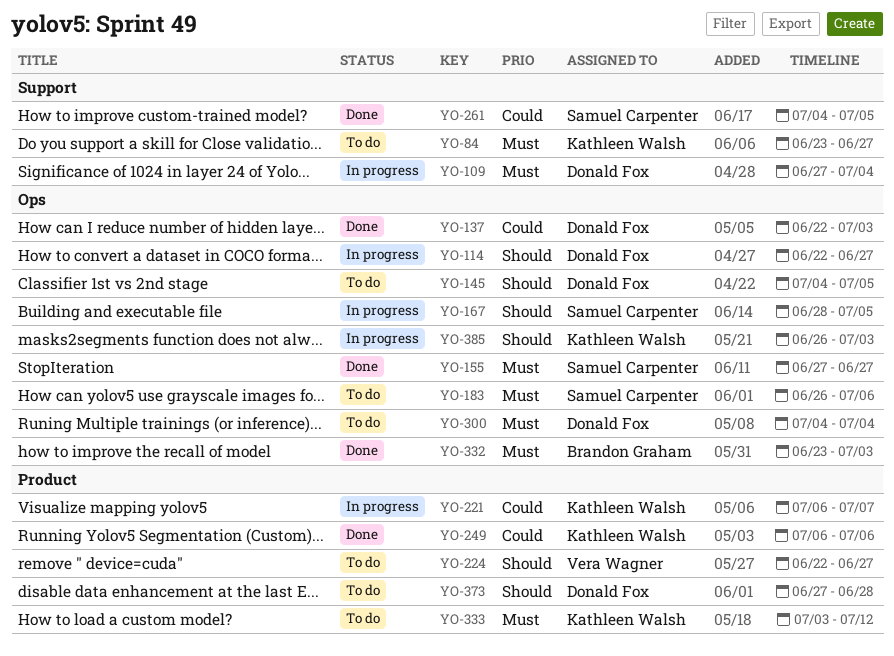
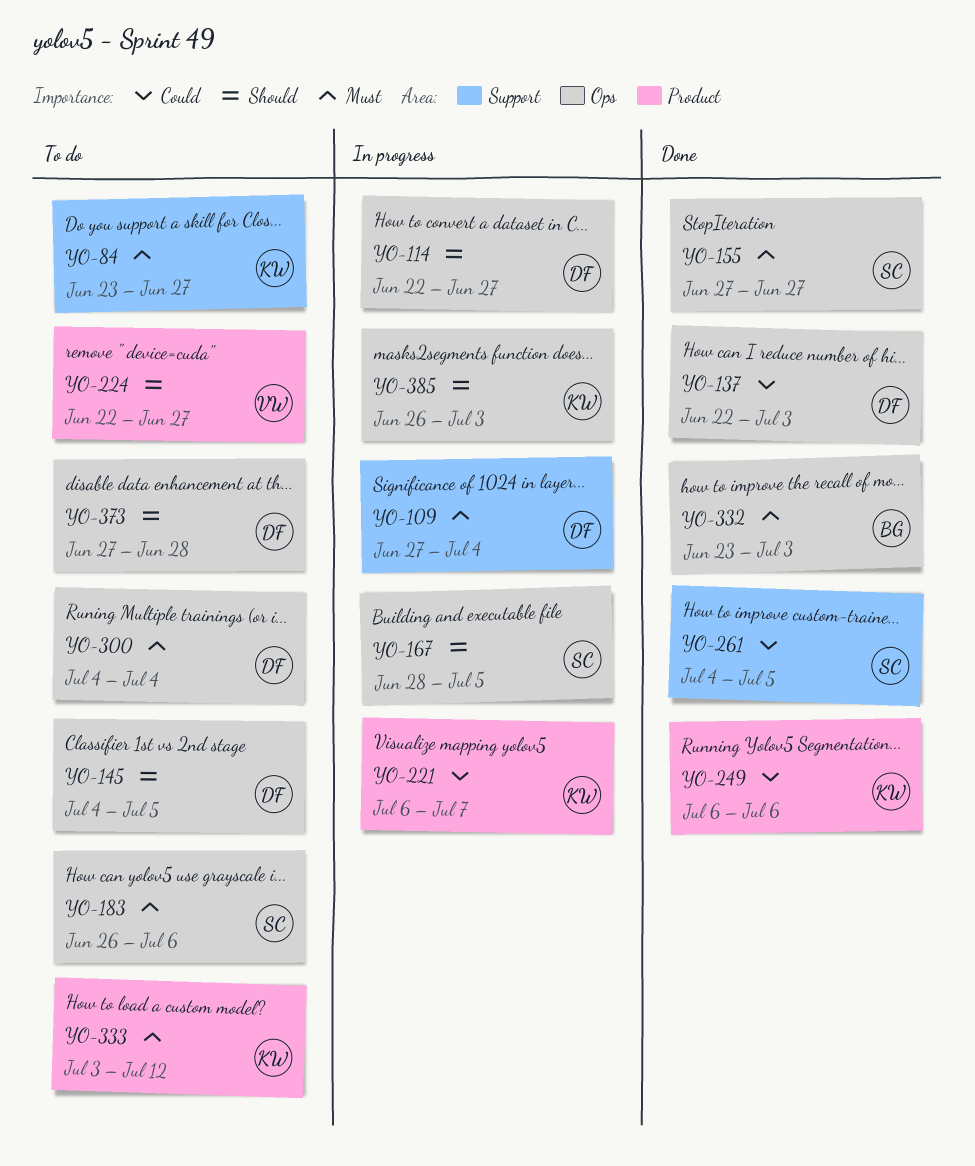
YO-373, label: Product -> Ops

